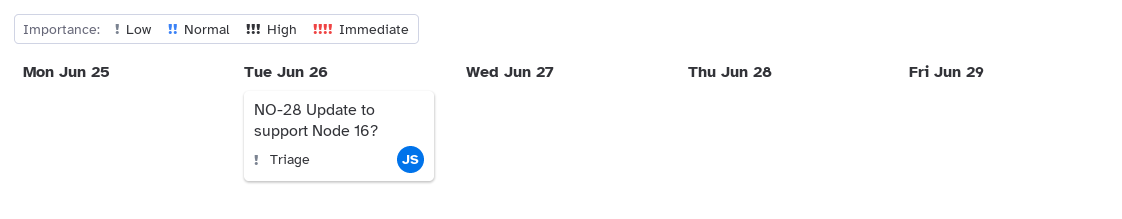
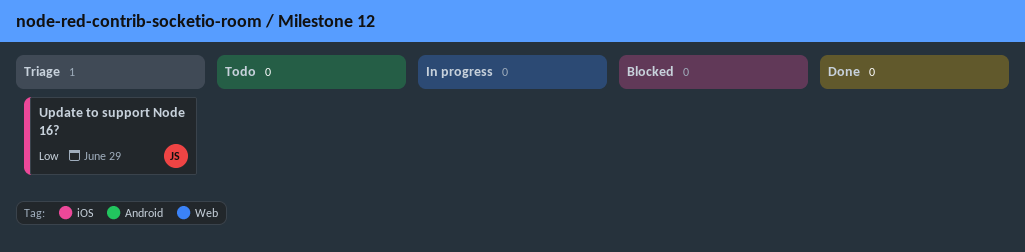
Update to support Node 16?, due: Jun 26 -> Jun 29

